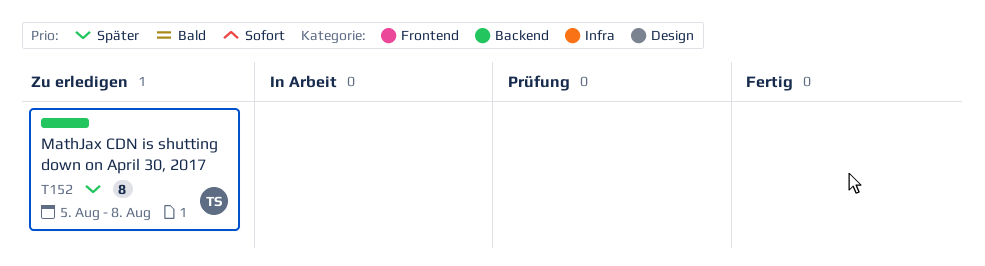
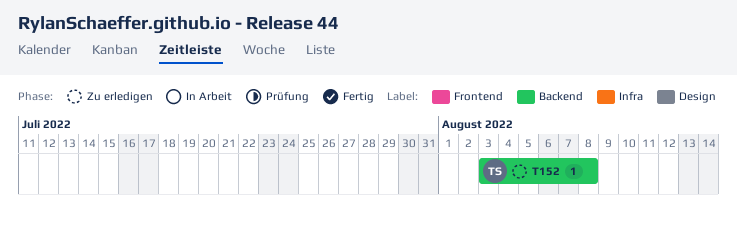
T152, estimate: 8 -> 1
T152, start: Aug 5 -> Aug 3

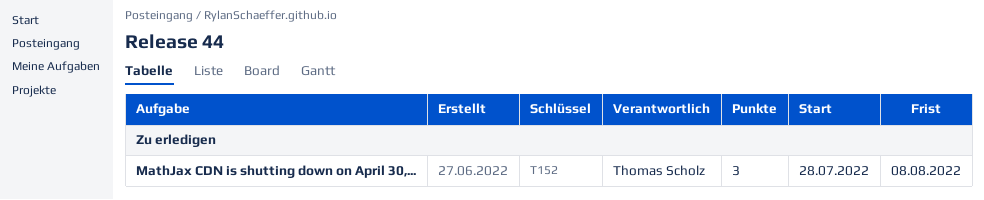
T152, estimate: 1 -> 3
T152, start: Aug 3 -> Jul 28

